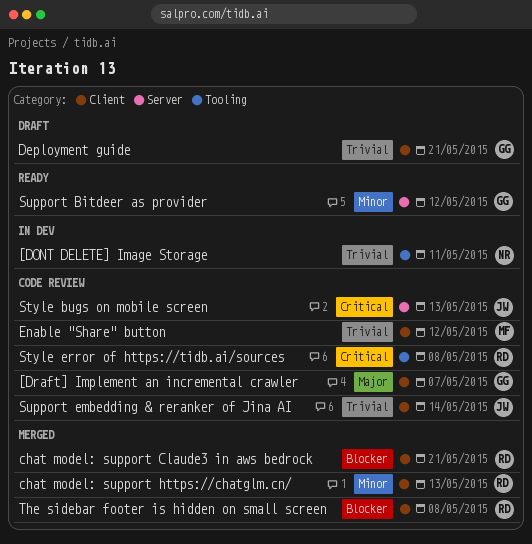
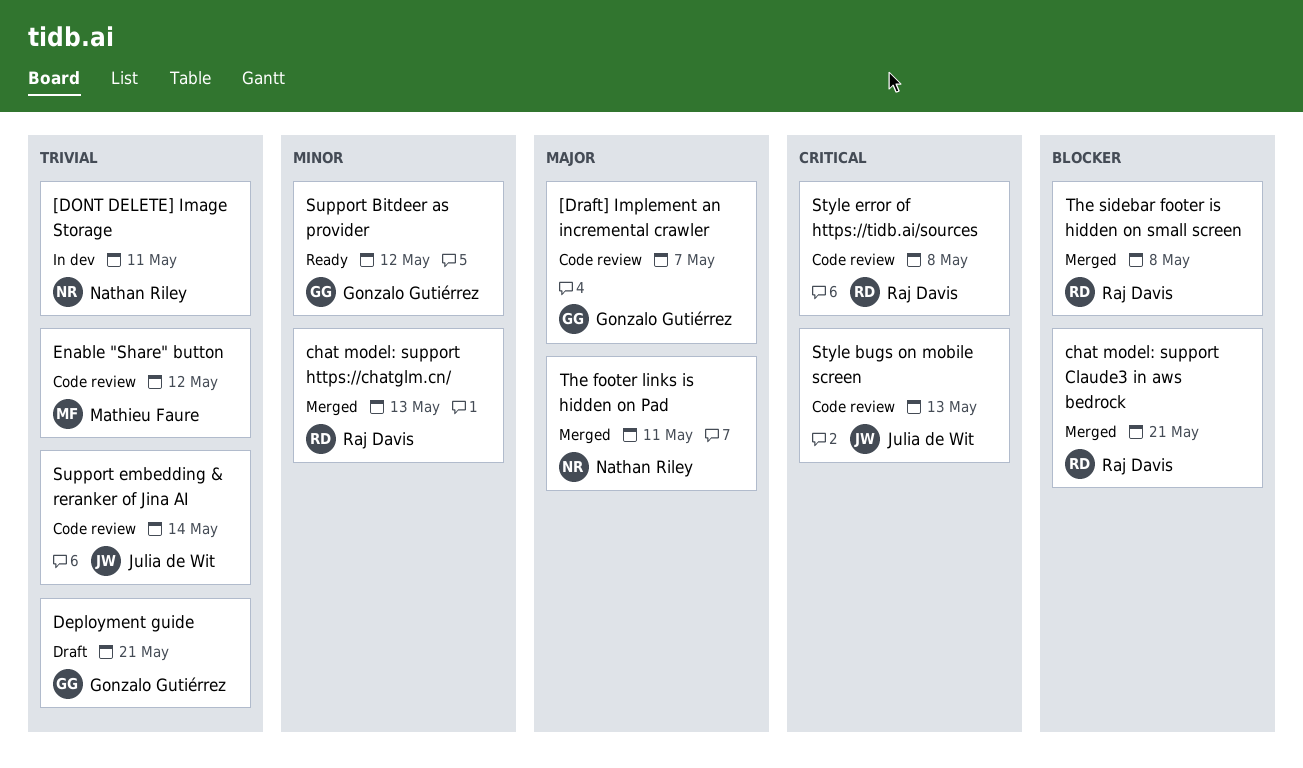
The footer links is hidden on Pad: none -> present

